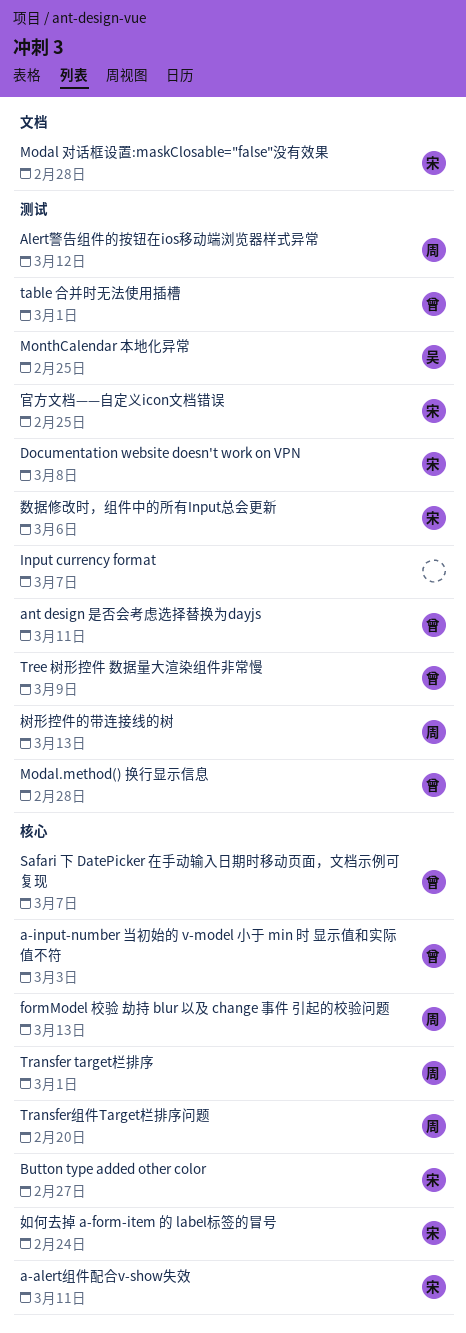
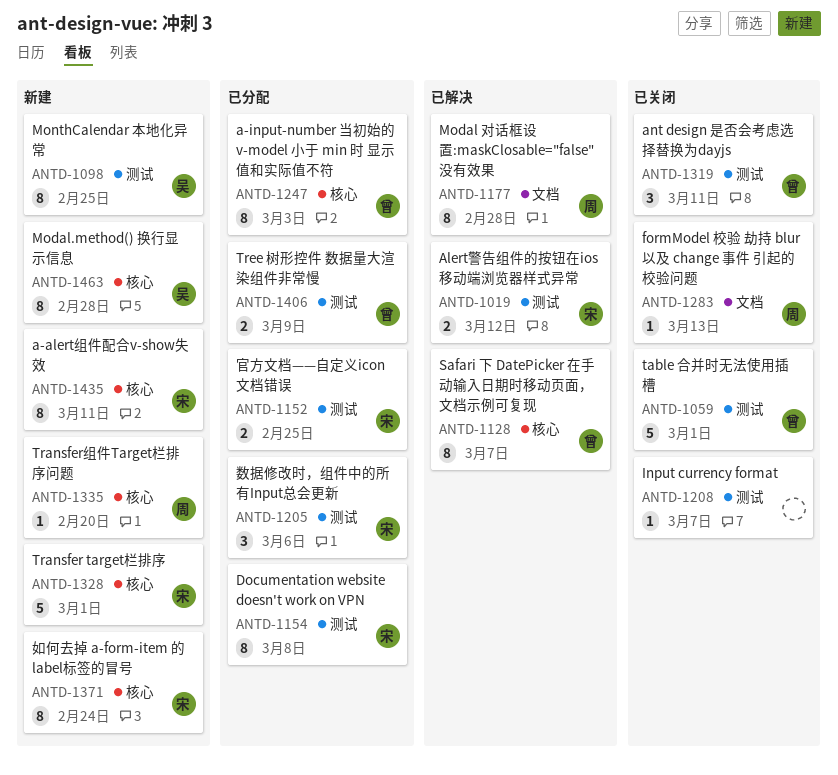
Alert警告组件的按钮在ios移动端浏览器样式异常, owner: 周 -> 宋
Button type added other color: present -> none
formModel 校验 劫持 blur 以及 change 事件 引起的校验问题, label: 核心 -> 文档
Modal 对话框设置:maskClosable="false"没有效果, owner: 宋 -> 周
Modal.method() 换行显示信息, owner: 曾 -> 吴
Modal.method() 换行显示信息, label: 测试 -> 核心
Transfer target栏排序, owner: 周 -> 宋
树形控件的带连接线的树: present -> none

